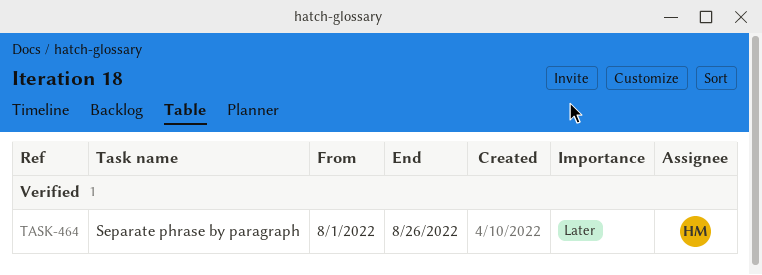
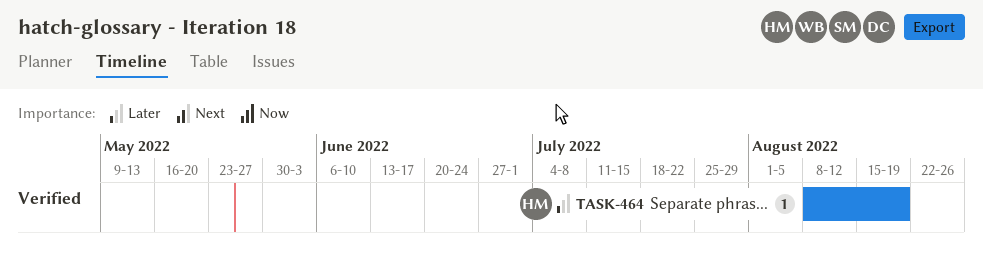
TASK-464, start: Aug 1 -> Aug 8
TASK-464, due: Aug 26 -> Aug 19

